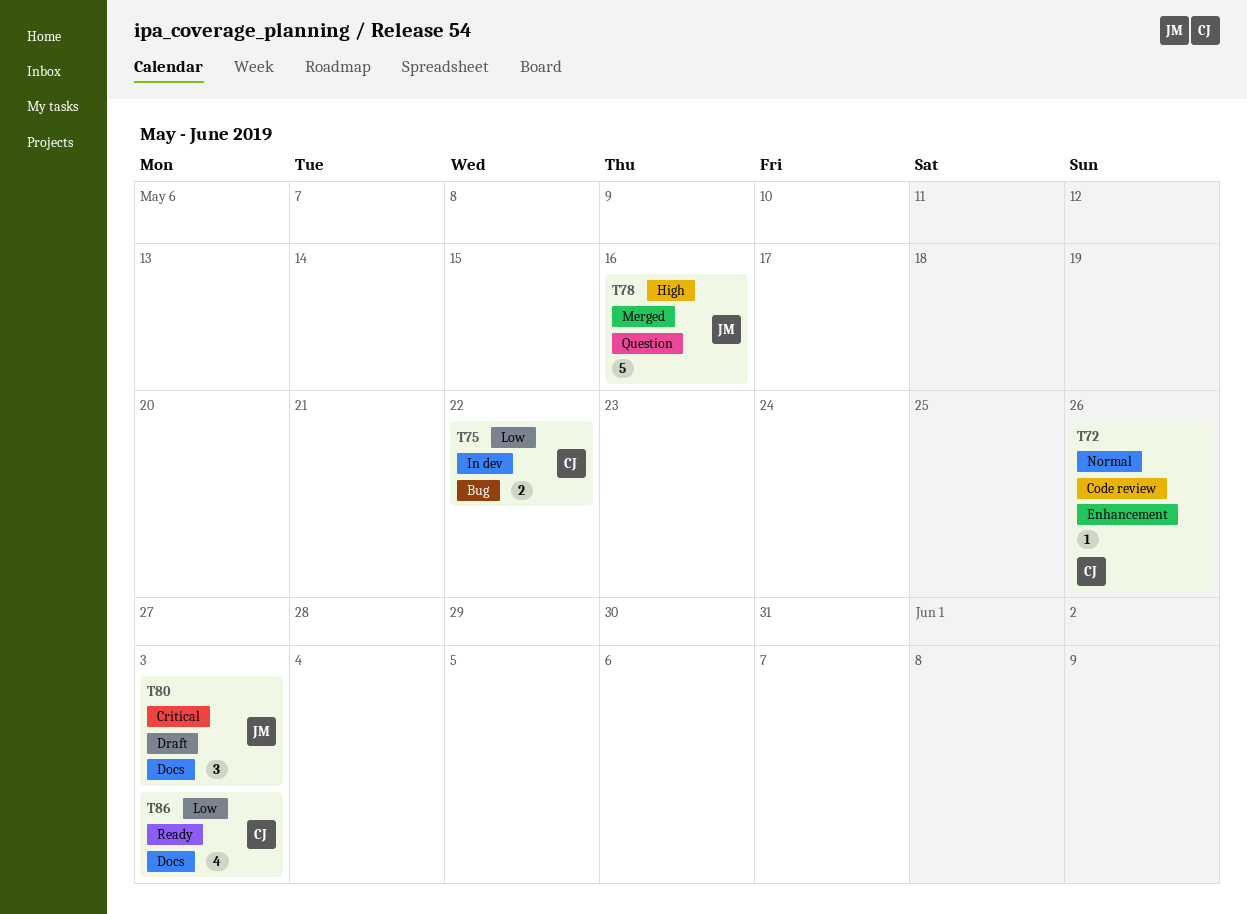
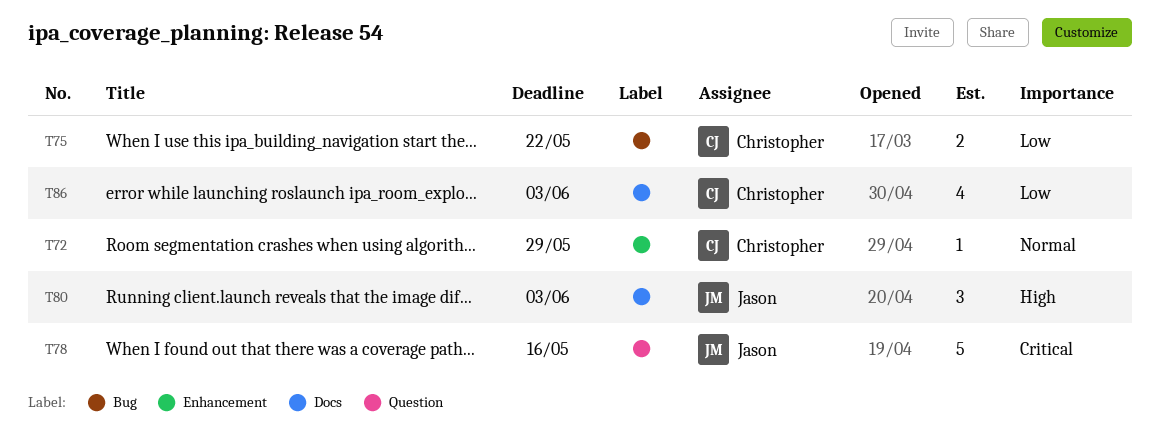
T72, due: May 26 -> May 29
T78, priority: High -> Critical
T80, priority: Critical -> High

